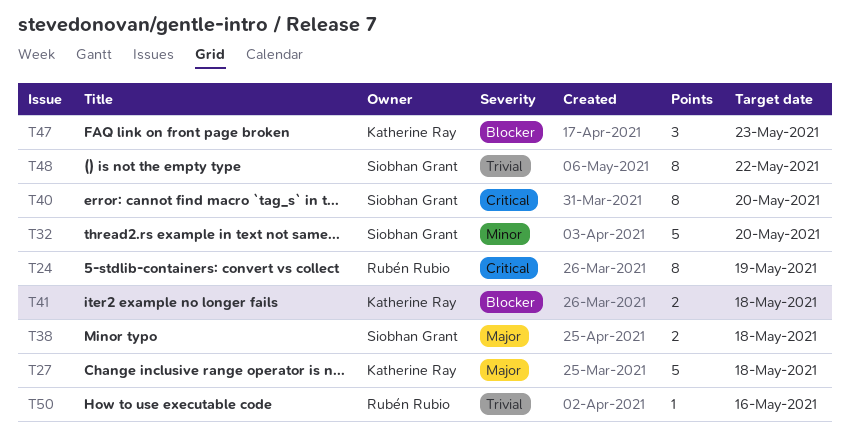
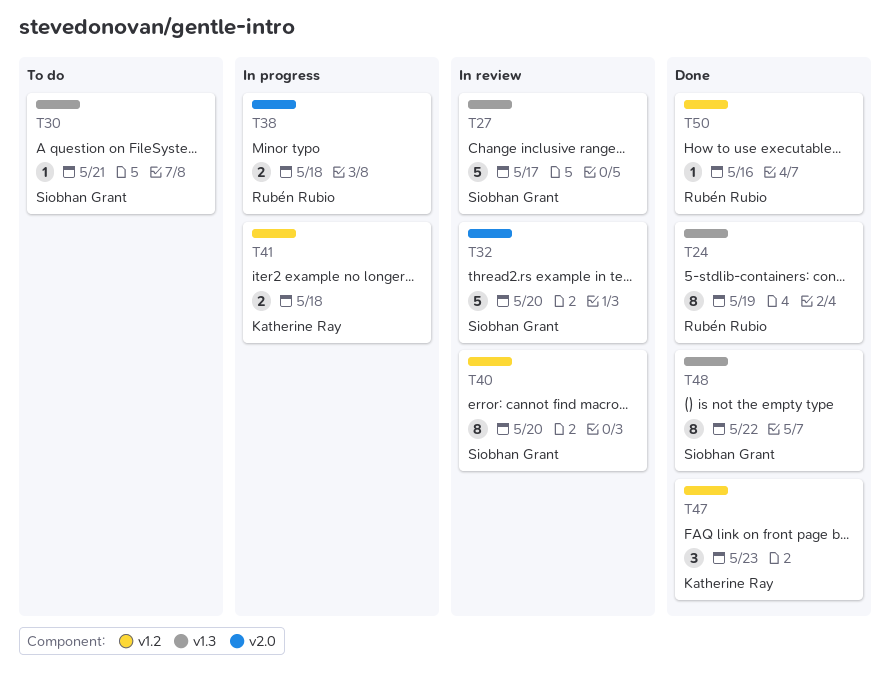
T27, owner: Katherine Ray -> Siobhan Grant
T27, due: May 18 -> May 17
T30: none -> present
T38, owner: Siobhan Grant -> Rubén Rubio

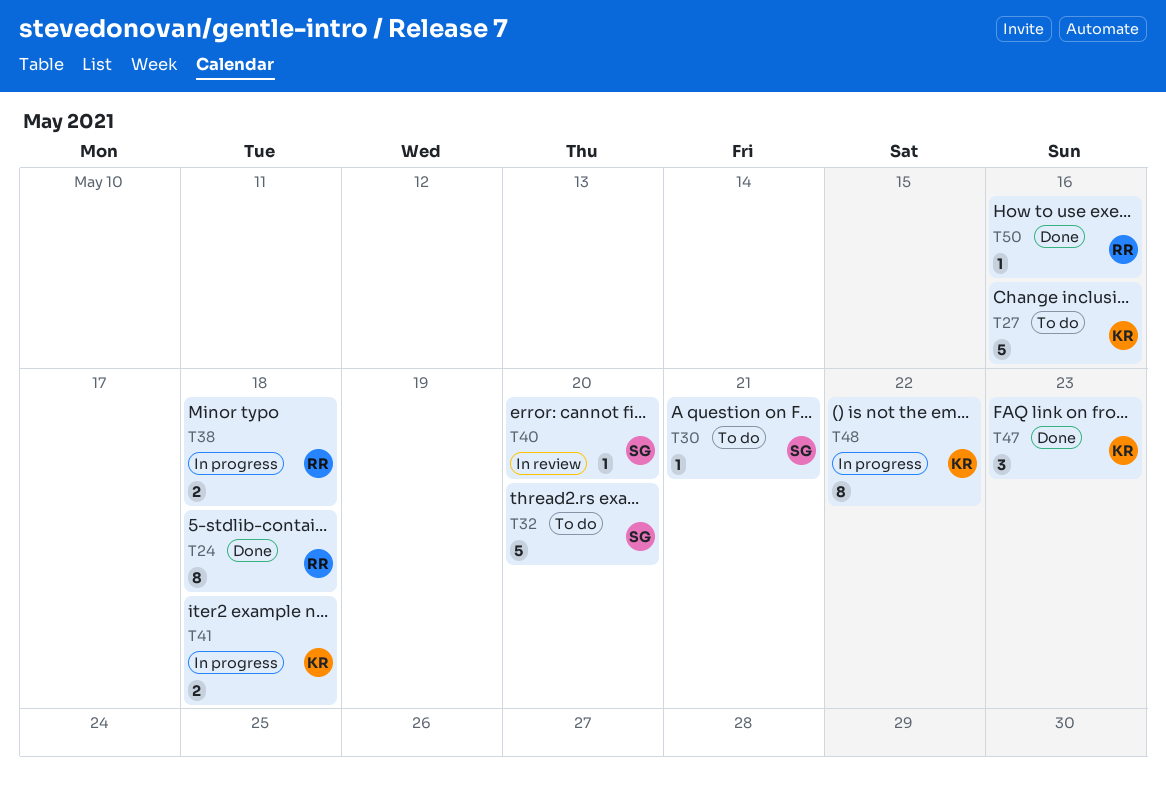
T24, due: May 19 -> May 18
T27, status: In review -> To do
T27, owner: Siobhan Grant -> Katherine Ray
T27, due: May 17 -> May 16
T32, status: In review -> To do
T40, estimate: 8 -> 1
T48, status: Done -> In progress
T48, owner: Siobhan Grant -> Katherine Ray

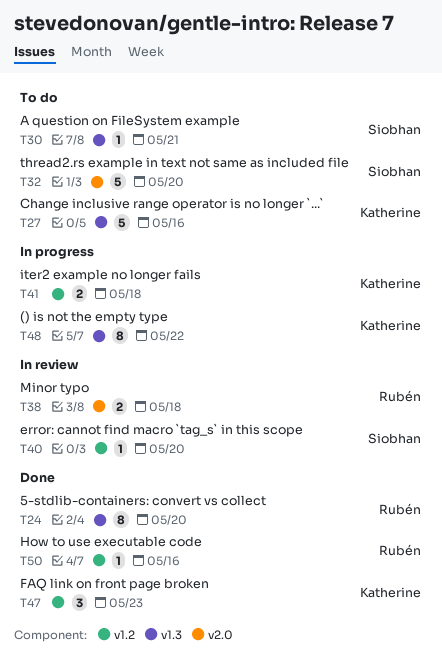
T24, due: May 18 -> May 20
T38, status: In progress -> In review

